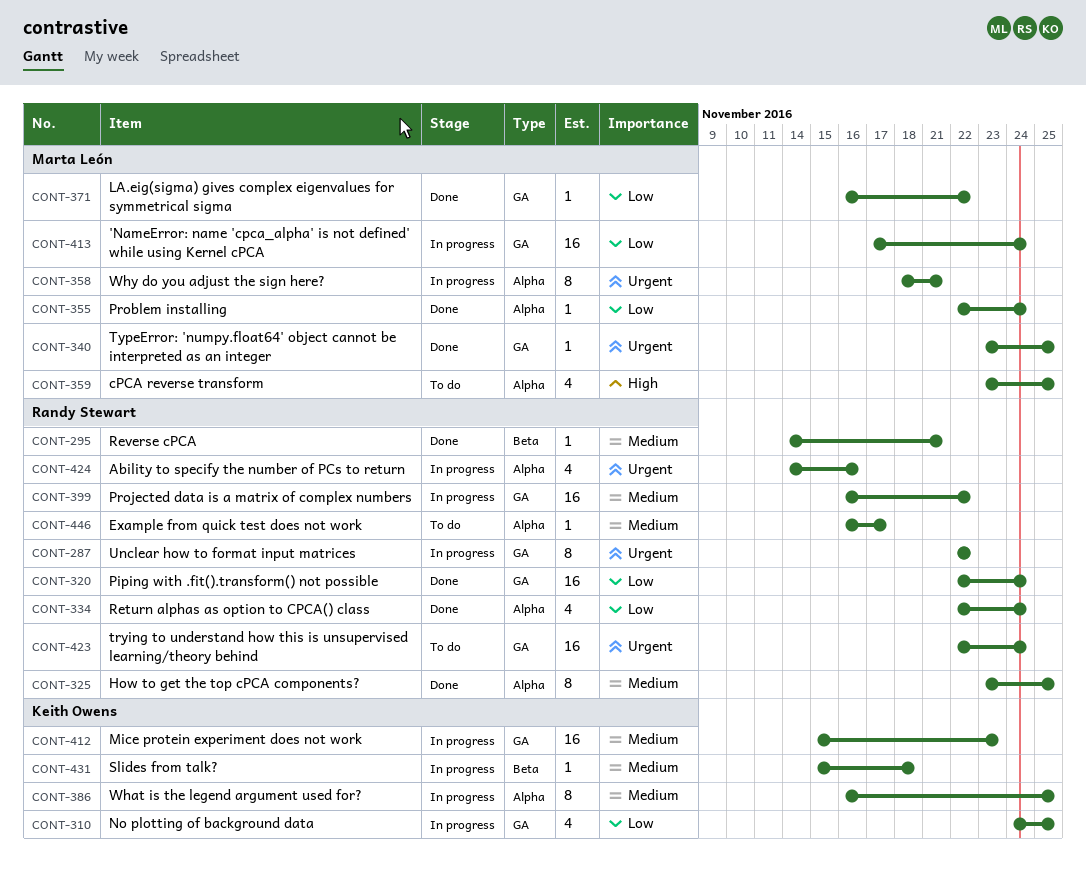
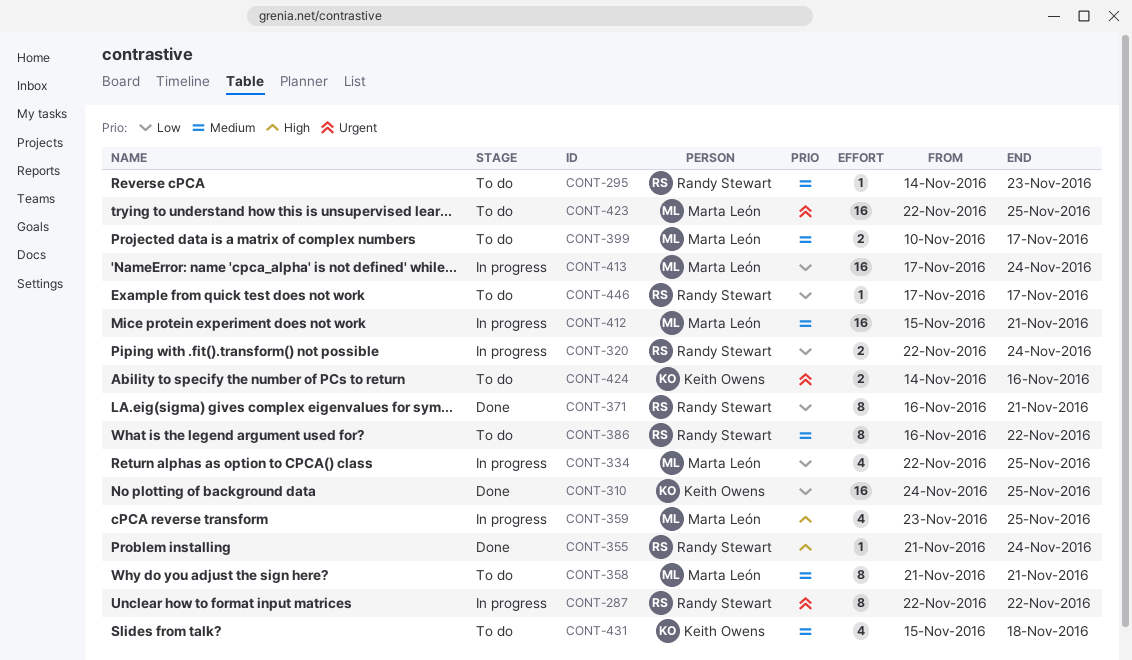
CONT-295, status: Done -> To do
CONT-295, due: Nov 21 -> Nov 23
CONT-310, status: In progress -> Done
CONT-310, estimate: 4 -> 16
CONT-320, status: Done -> In progress
CONT-320, estimate: 16 -> 2
CONT-325: present -> none
CONT-334, status: Done -> In progress
CONT-334, owner: Randy Stewart -> Marta León
CONT-334, due: Nov 24 -> Nov 25
CONT-340: present -> none
CONT-355, owner: Marta León -> Randy Stewart
CONT-355, priority: Low -> High
CONT-355, start: Nov 22 -> Nov 21
CONT-358, status: In progress -> To do
CONT-358, priority: Urgent -> Medium
CONT-358, start: Nov 18 -> Nov 21
CONT-359, status: To do -> In progress
CONT-371, owner: Marta León -> Randy Stewart
CONT-371, estimate: 1 -> 8
CONT-371, due: Nov 22 -> Nov 21
CONT-386, status: In progress -> To do
CONT-386, owner: Keith Owens -> Randy Stewart
CONT-386, due: Nov 25 -> Nov 22
CONT-399, status: In progress -> To do
CONT-399, owner: Randy Stewart -> Marta León
CONT-399, estimate: 16 -> 2
CONT-399, start: Nov 16 -> Nov 10
CONT-399, due: Nov 22 -> Nov 17
CONT-412, owner: Keith Owens -> Marta León
CONT-412, due: Nov 23 -> Nov 21
CONT-423, owner: Randy Stewart -> Marta León
CONT-423, due: Nov 24 -> Nov 25
CONT-424, status: In progress -> To do
CONT-424, owner: Randy Stewart -> Keith Owens
CONT-424, estimate: 4 -> 2
CONT-431, status: In progress -> To do
CONT-431, estimate: 1 -> 4
CONT-446, priority: Medium -> Low
CONT-446, start: Nov 16 -> Nov 17

